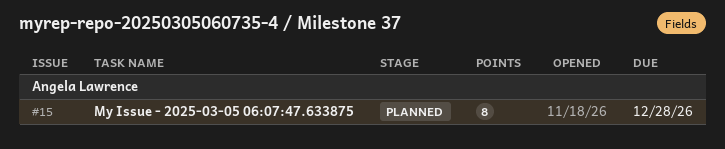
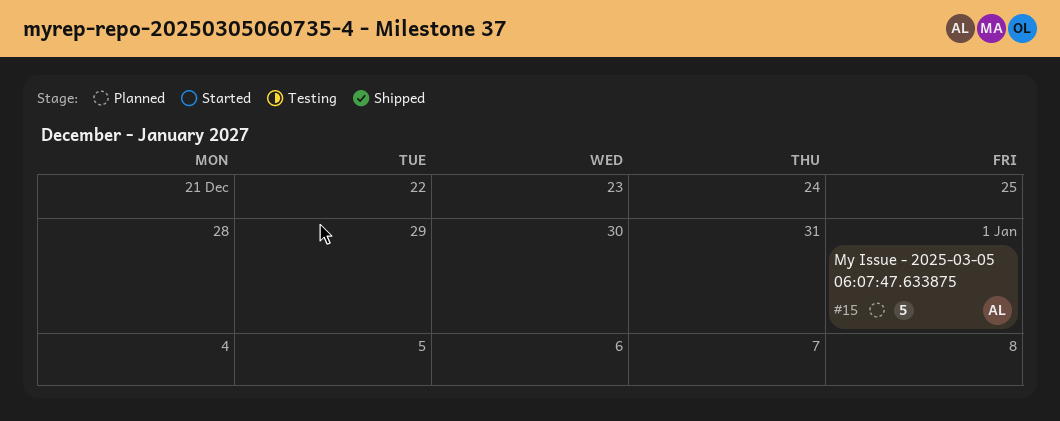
#15, estimate: 8 -> 5
#15, due: Dec 28 -> Jan 1

